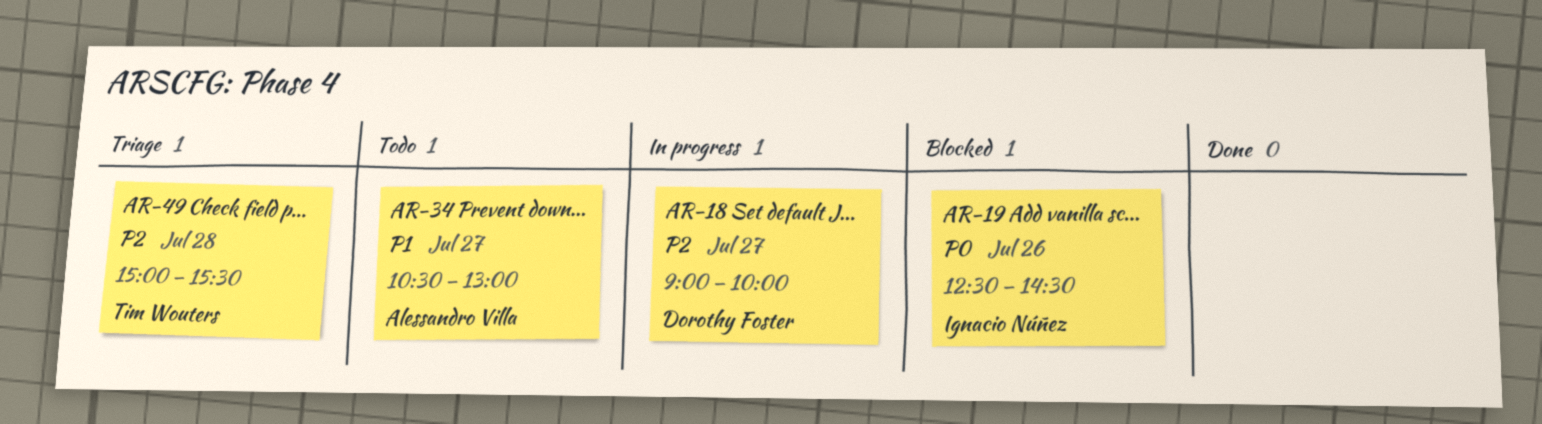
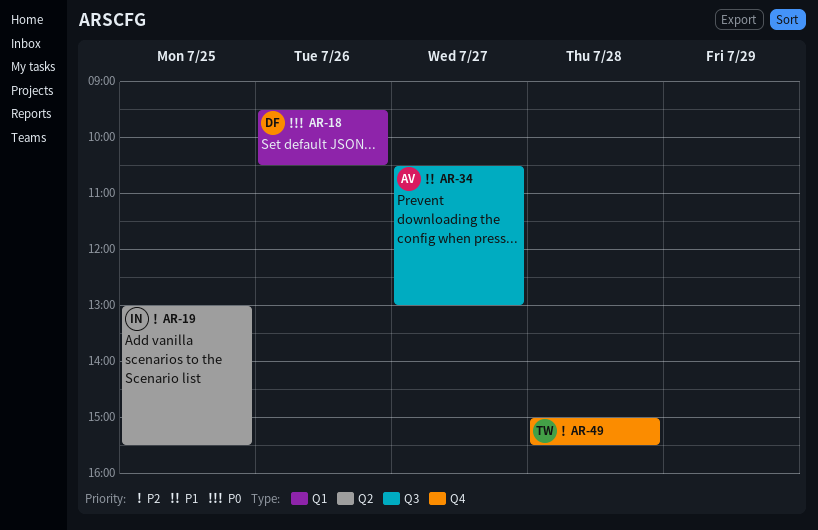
AR-18, priority: P2 -> P0
AR-18, day: Jul 27 -> Jul 26
AR-18, begins: 09:00 -> 09:30
AR-18, ends: 10:00 -> 10:30
AR-19, priority: P0 -> P2
AR-19, day: Jul 26 -> Jul 25
AR-19, begins: 12:30 -> 13:00
AR-19, ends: 14:30 -> 15:30

